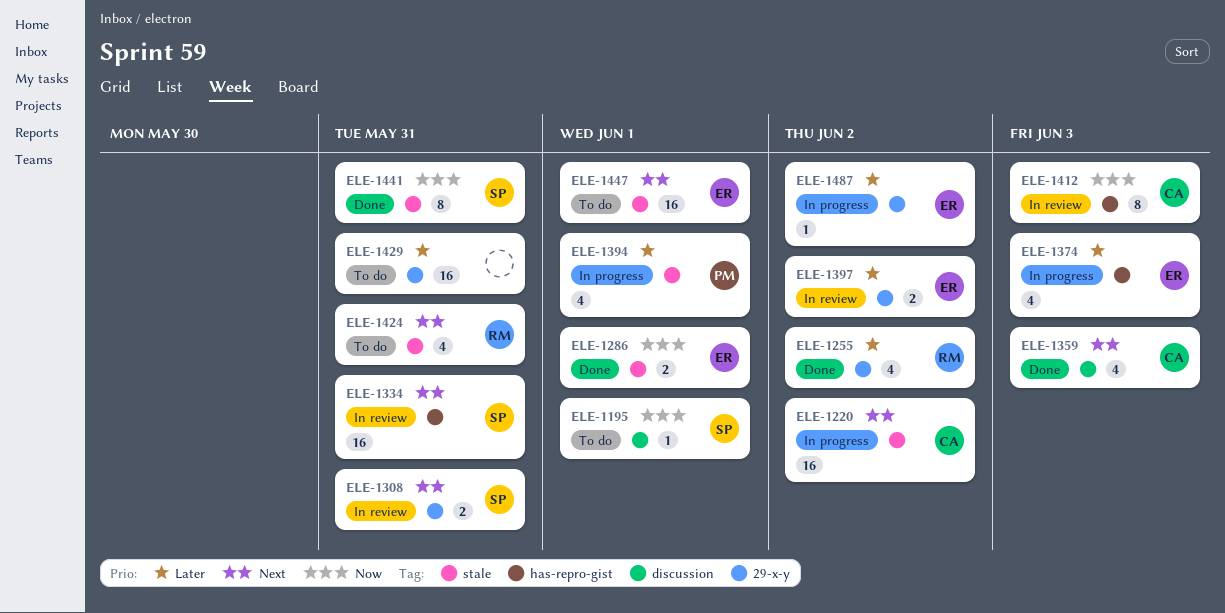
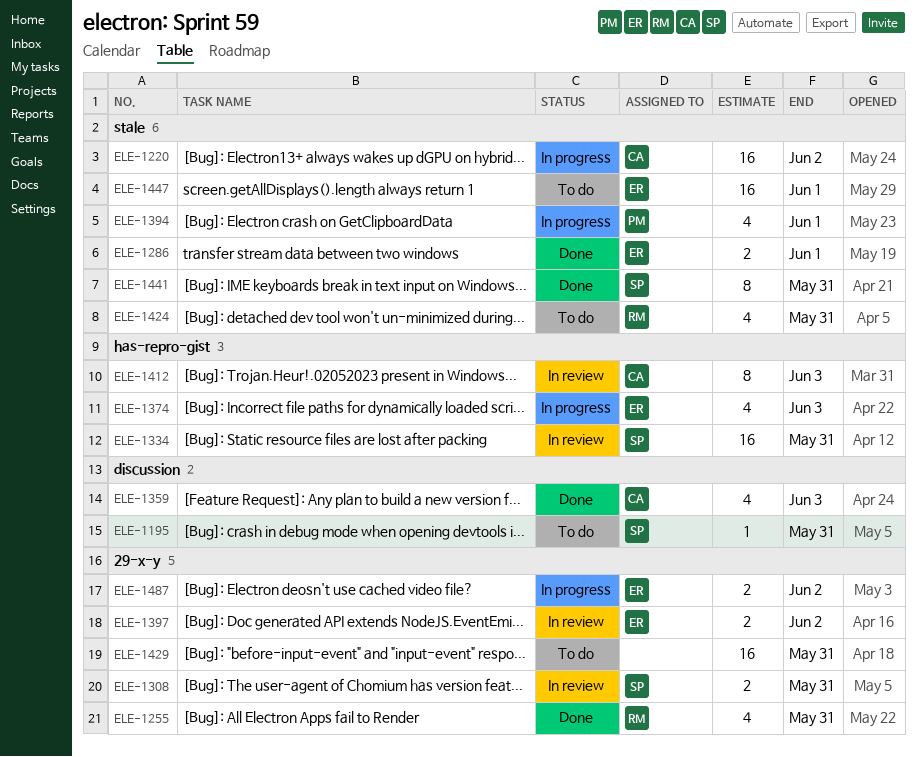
ELE-1195, due: Jun 1 -> May 31
ELE-1255, due: Jun 2 -> May 31
ELE-1487, estimate: 1 -> 2

